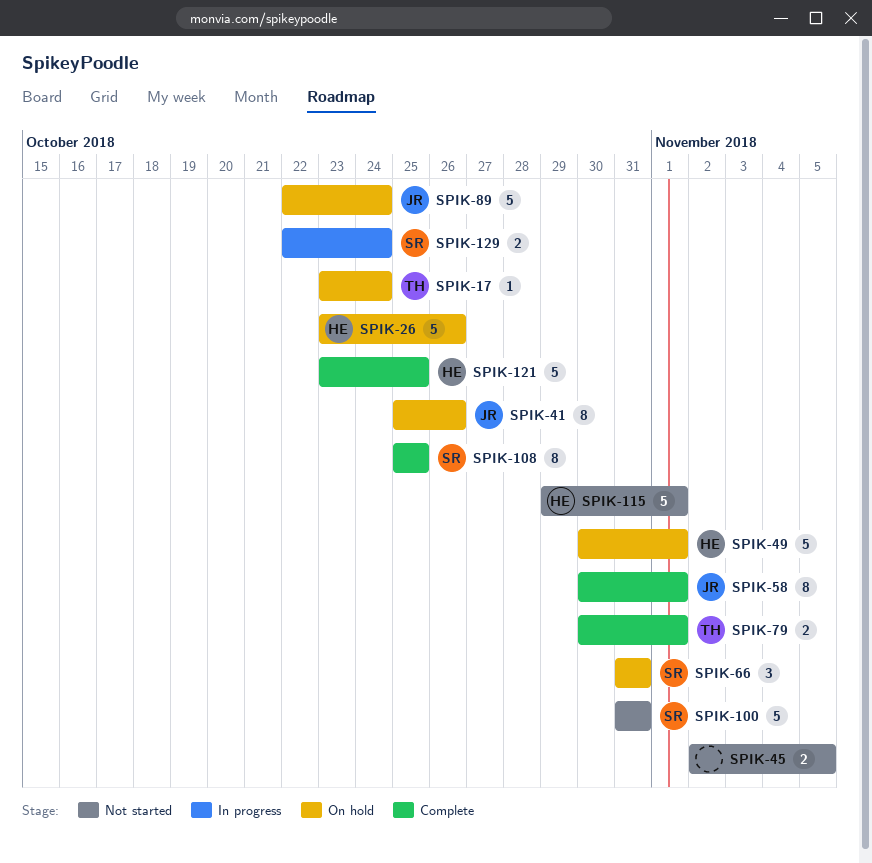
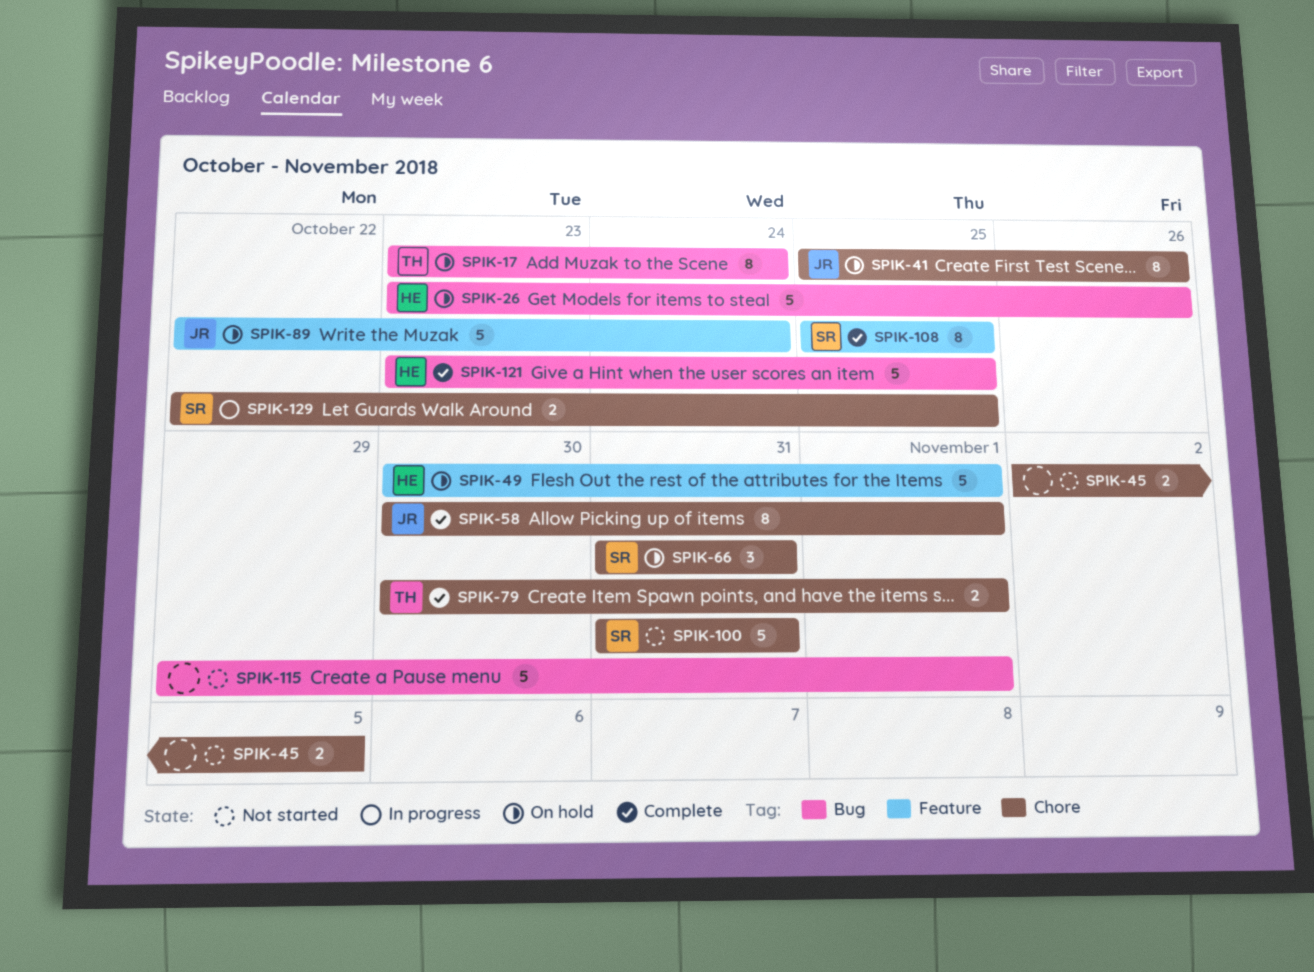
SPIK-17, estimate: 1 -> 8
SPIK-115, owner: HE -> none
SPIK-129, due: Oct 24 -> Oct 25

